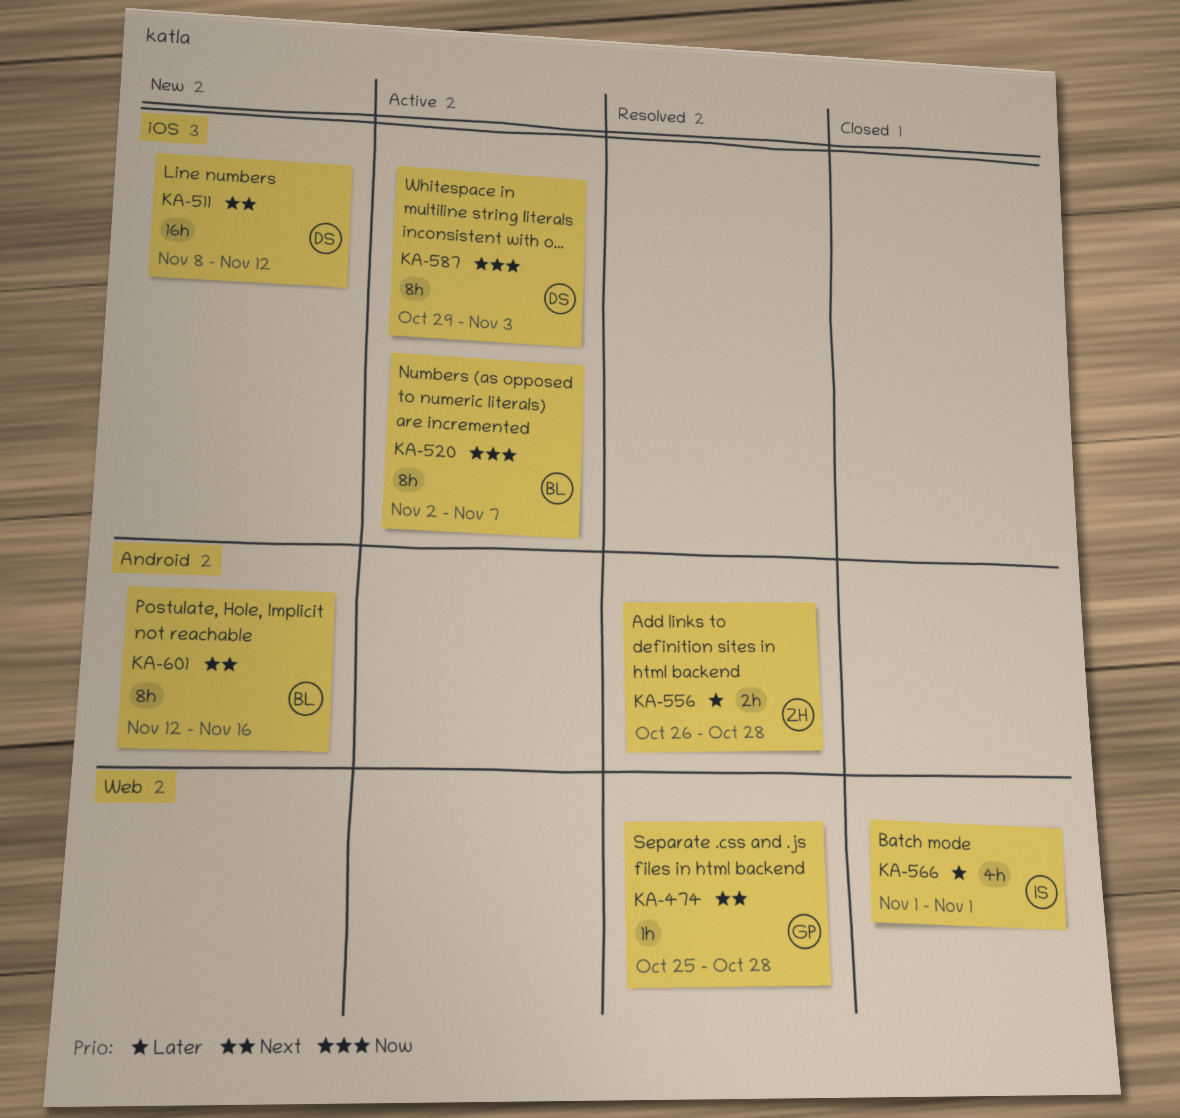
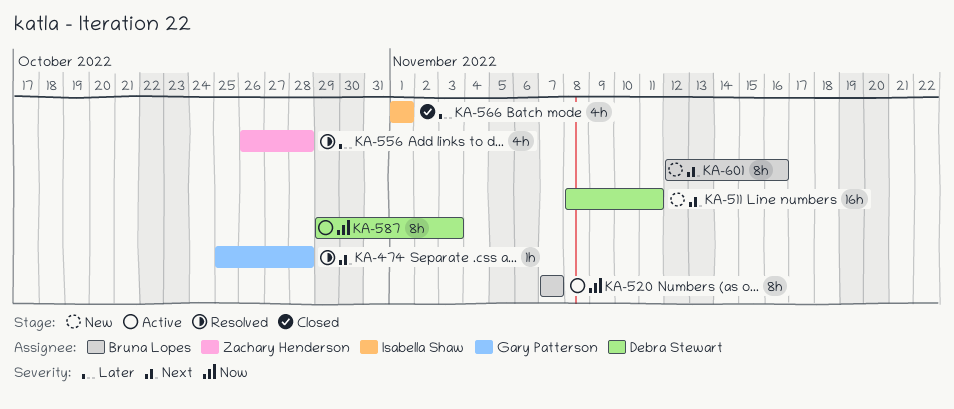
KA-511, due: Nov 12 -> Nov 11
KA-520, start: Nov 2 -> Nov 7
KA-556, estimate: 2h -> 4h

